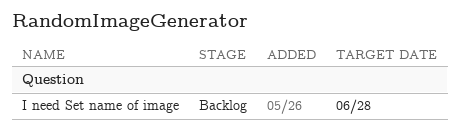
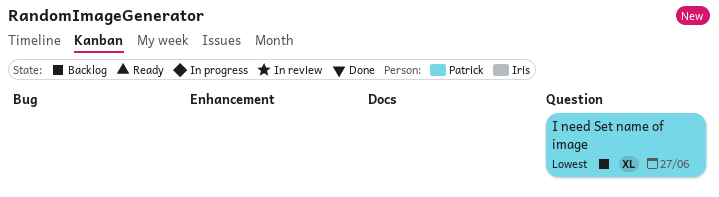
I need Set name of image, due: Jun 28 -> Jun 27

